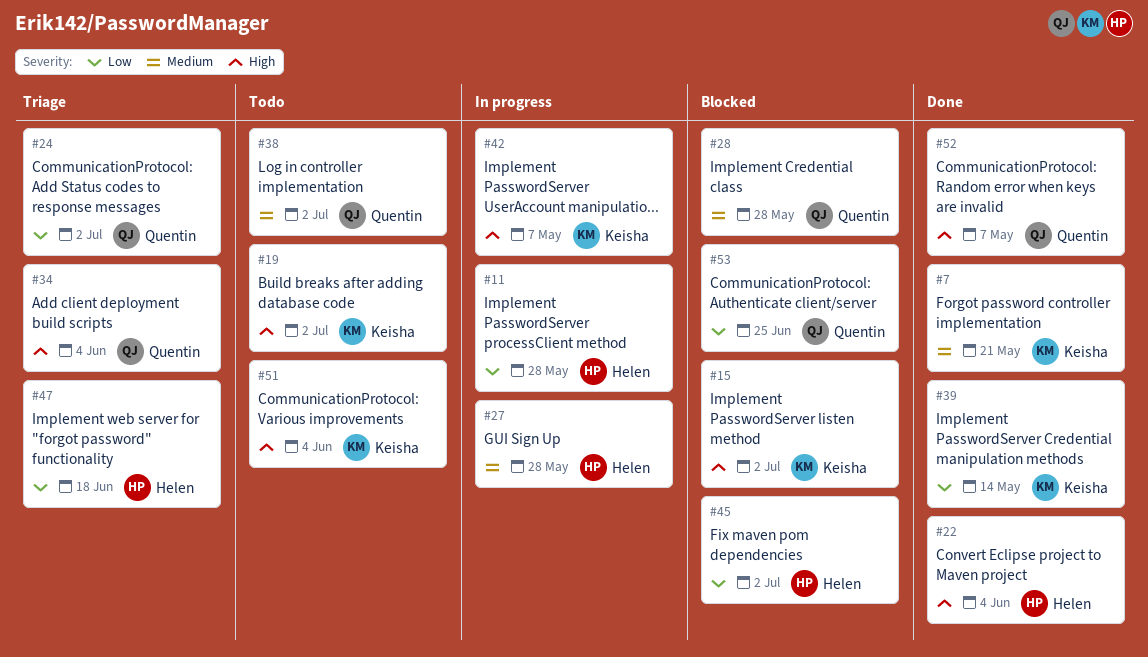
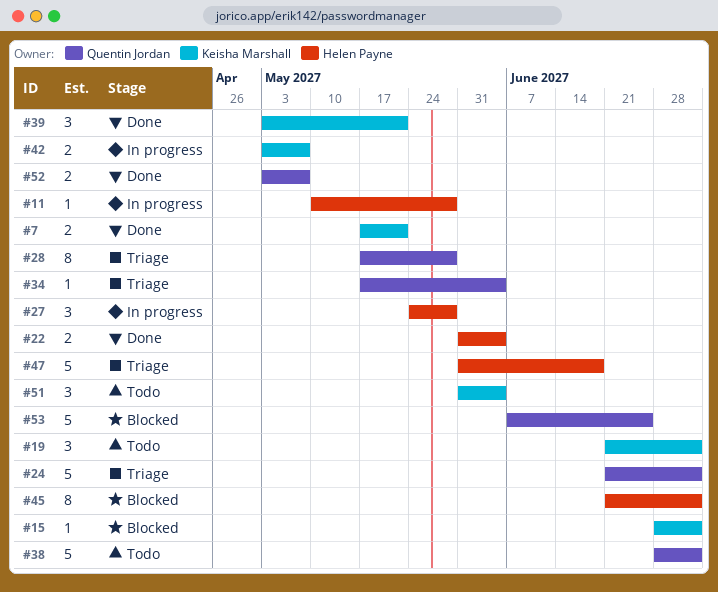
#28, status: Blocked -> Triage
#39, due: May 14 -> May 21

